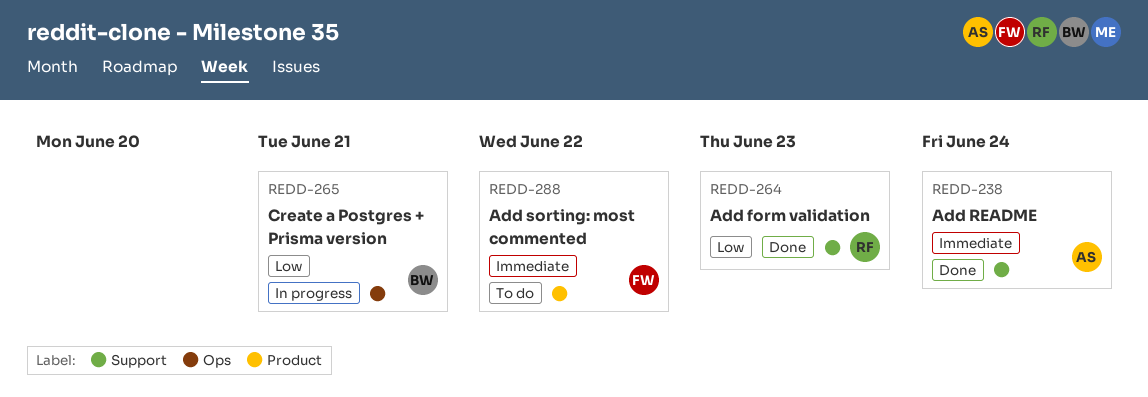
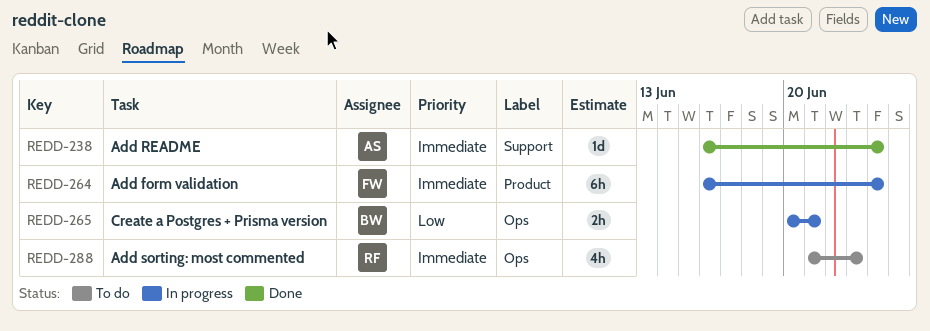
REDD-264, status: Done -> In progress
REDD-264, owner: RF -> FW
REDD-264, priority: Low -> Immediate
REDD-264, label: Support -> Product
REDD-264, due: Jun 23 -> Jun 24
REDD-288, owner: FW -> RF
REDD-288, label: Product -> Ops
REDD-288, due: Jun 22 -> Jun 23

